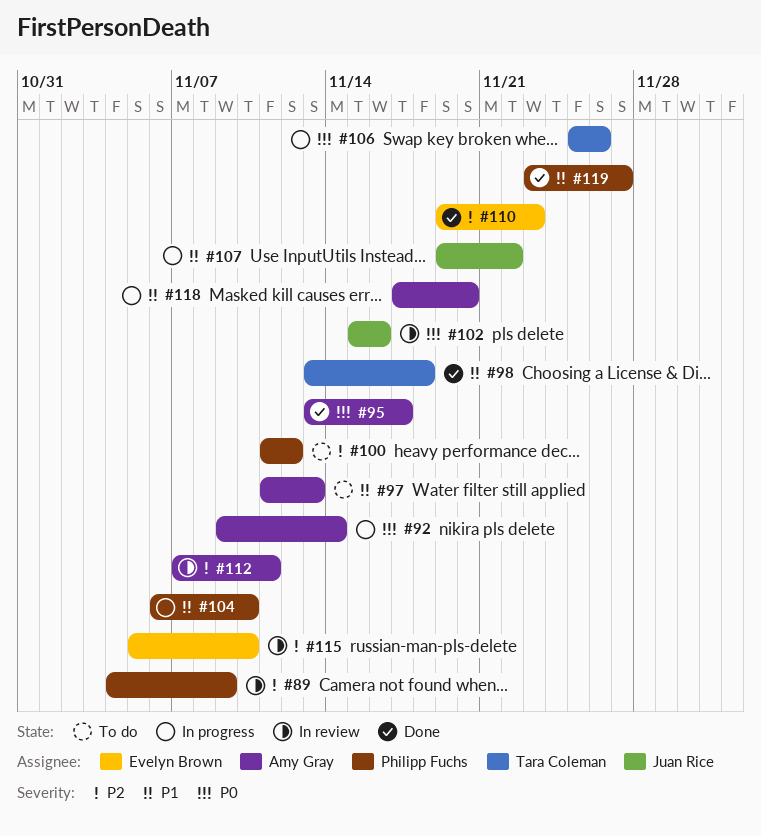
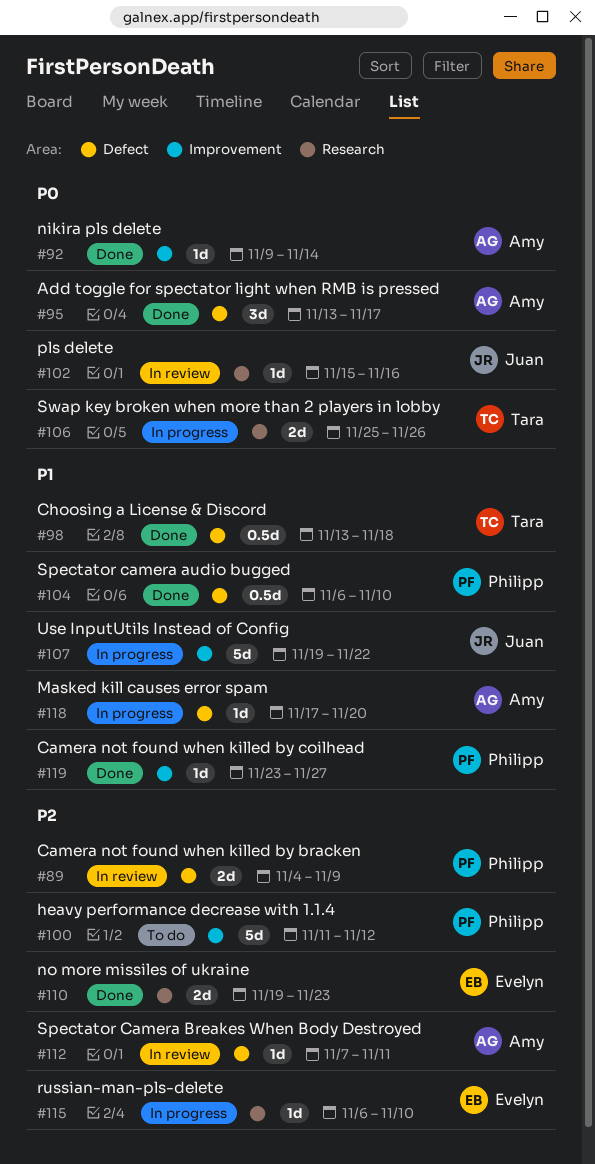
#92, status: In progress -> Done
#97: present -> none
#104, status: In progress -> Done
#115, status: In review -> In progress
#115, start: Nov 5 -> Nov 6

